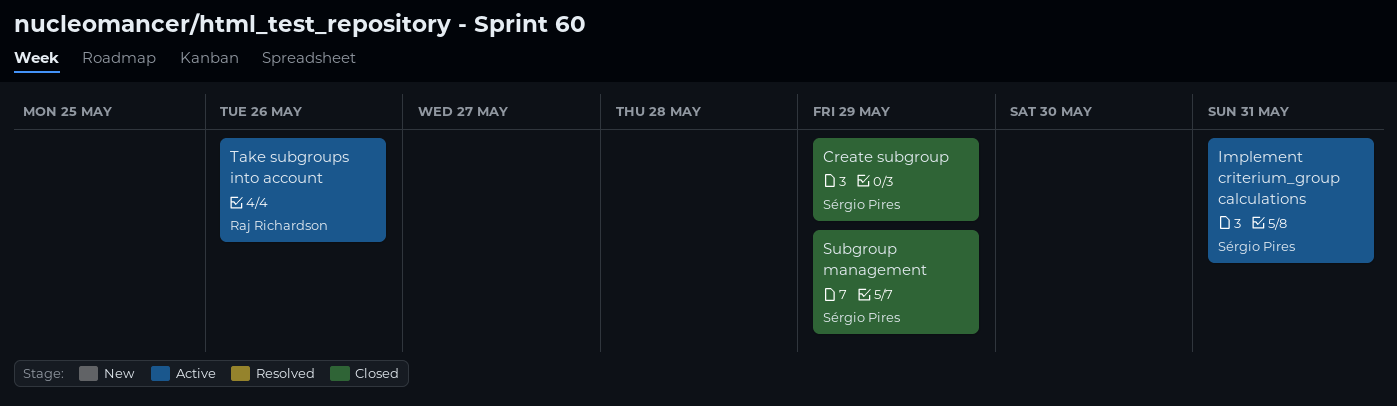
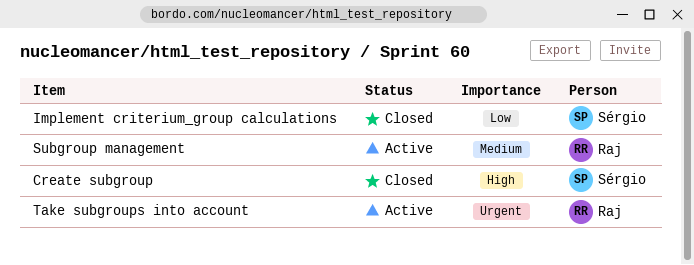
Implement criterium_group calculations, status: Active -> Closed
Subgroup management, status: Closed -> Active
Subgroup management, owner: Sérgio Pires -> Raj Richardson

